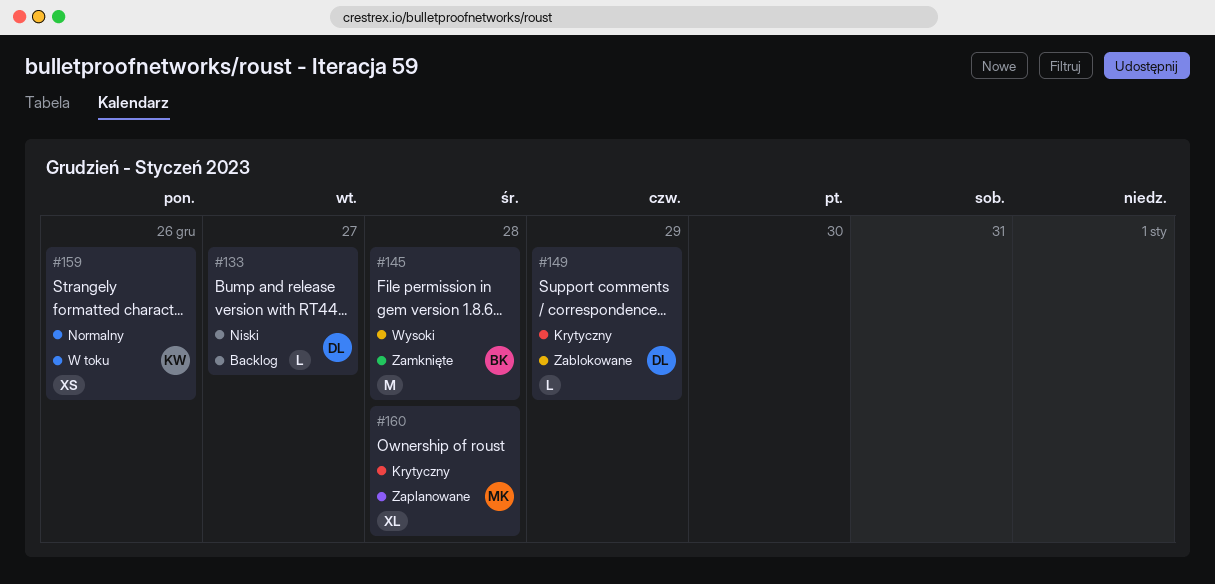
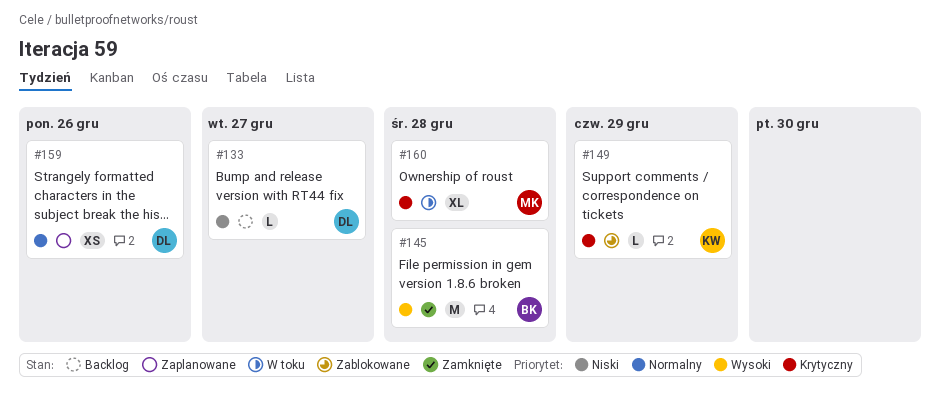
#149, owner: DL -> KW
#159, status: W toku -> Zaplanowane
#159, owner: KW -> DL
#160, status: Zaplanowane -> W toku

